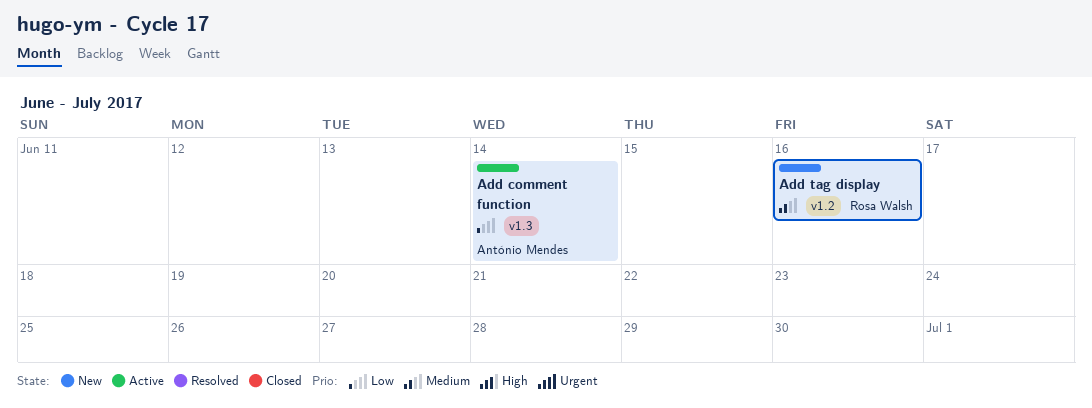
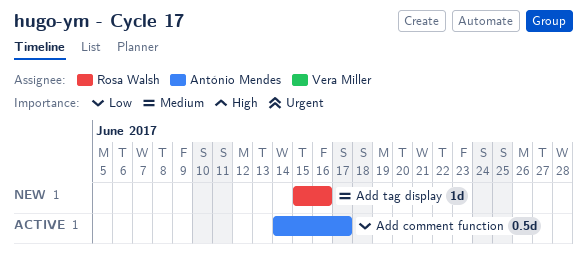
Add comment function, due: Jun 14 -> Jun 17

